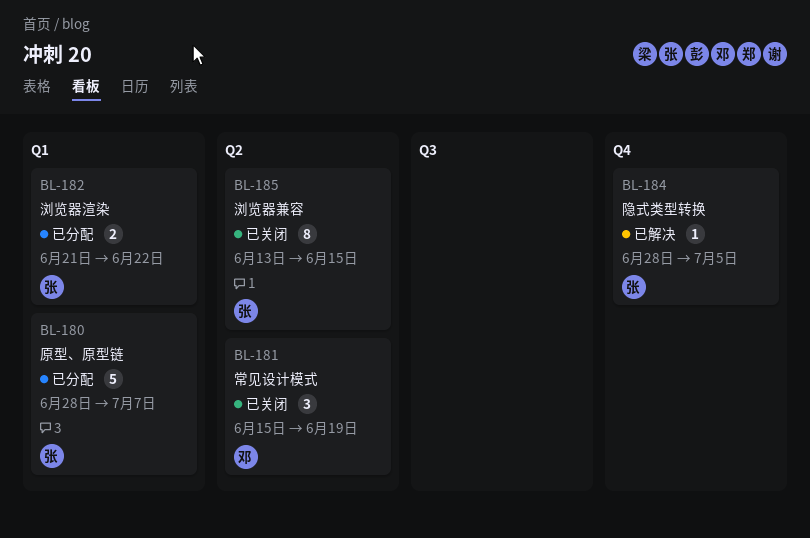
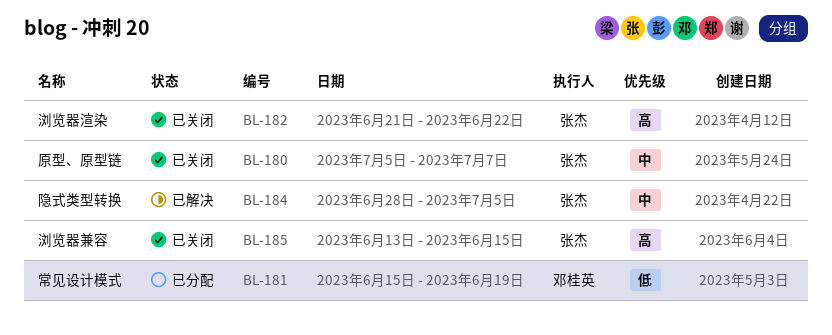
BL-180, status: 已分配 -> 已关闭
BL-180, start: Jun 28 -> Jul 5
BL-181, status: 已关闭 -> 已分配
BL-182, status: 已分配 -> 已关闭

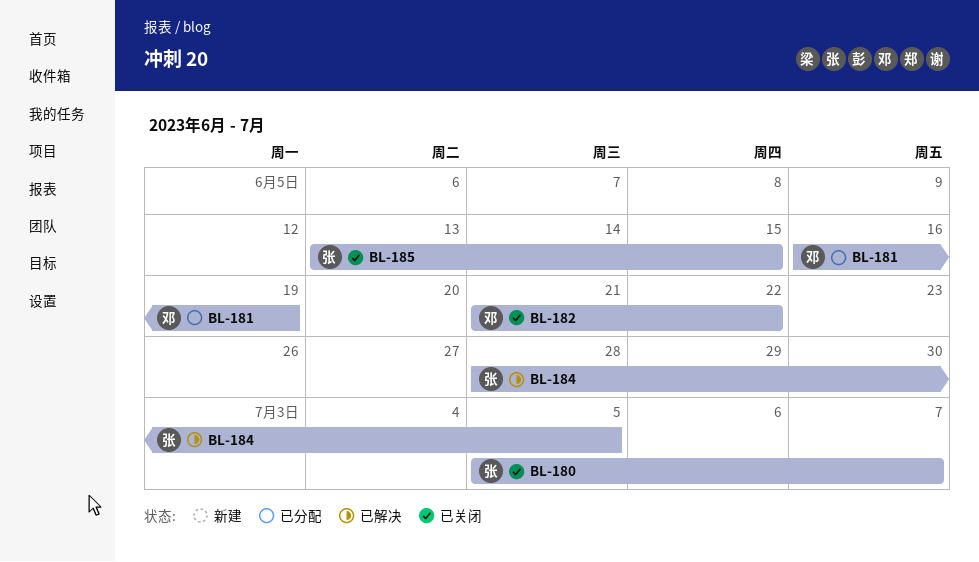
BL-181, start: Jun 15 -> Jun 16
BL-182, owner: 张杰 -> 邓桂英

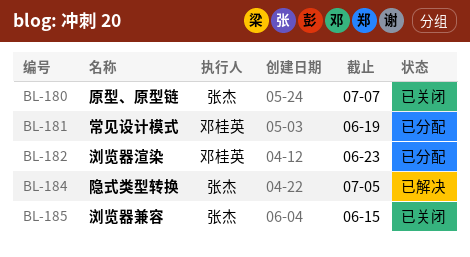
BL-182, status: 已关闭 -> 已分配
BL-182, due: Jun 22 -> Jun 23

